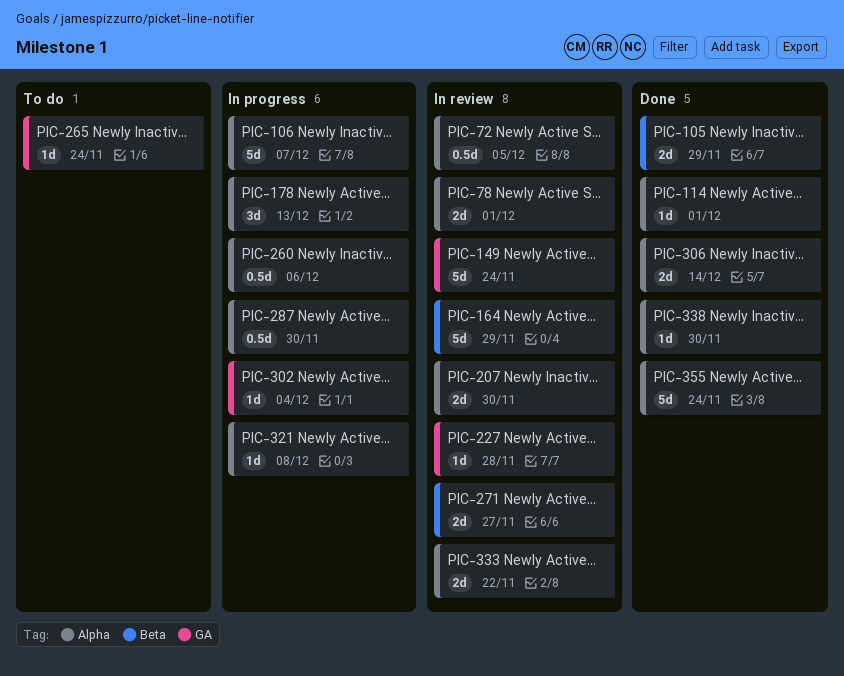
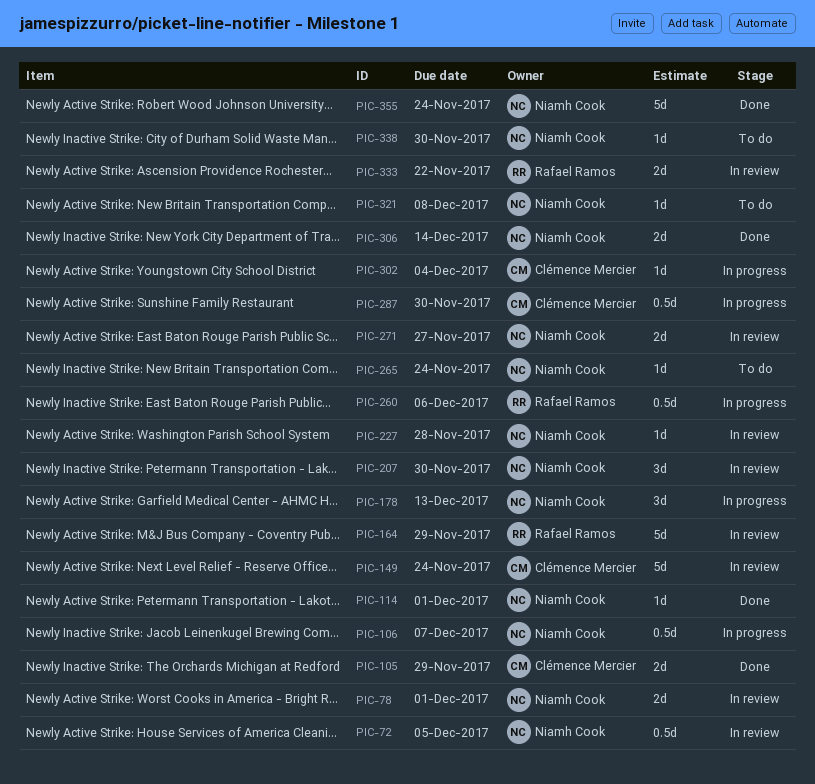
PIC-106, estimate: 5d -> 0.5d
PIC-207, estimate: 2d -> 3d
PIC-321, status: In progress -> To do
PIC-338, status: Done -> To do

